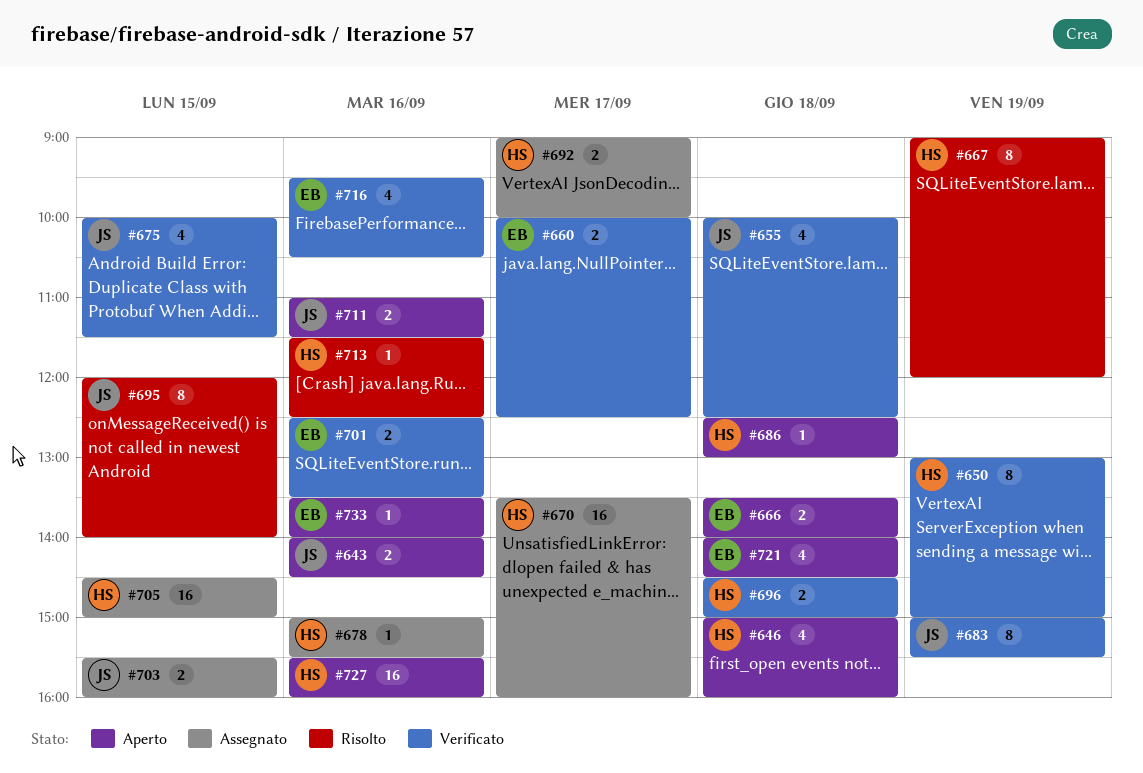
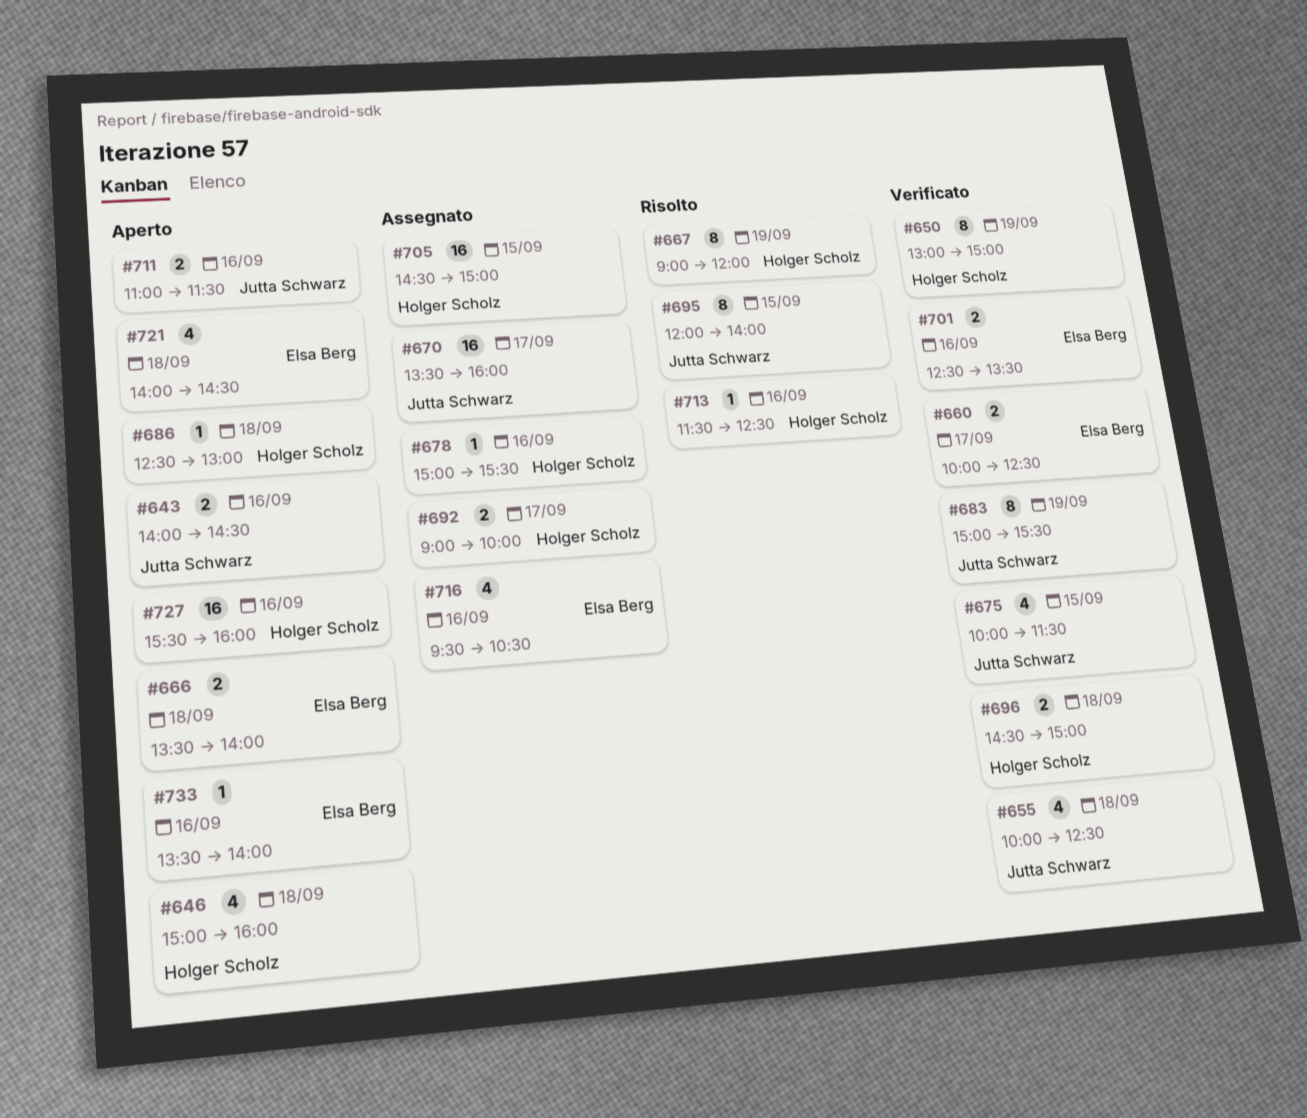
#670, owner: Holger Scholz -> Jutta Schwarz
#703: present -> none
#716, status: Verificato -> Assegnato

